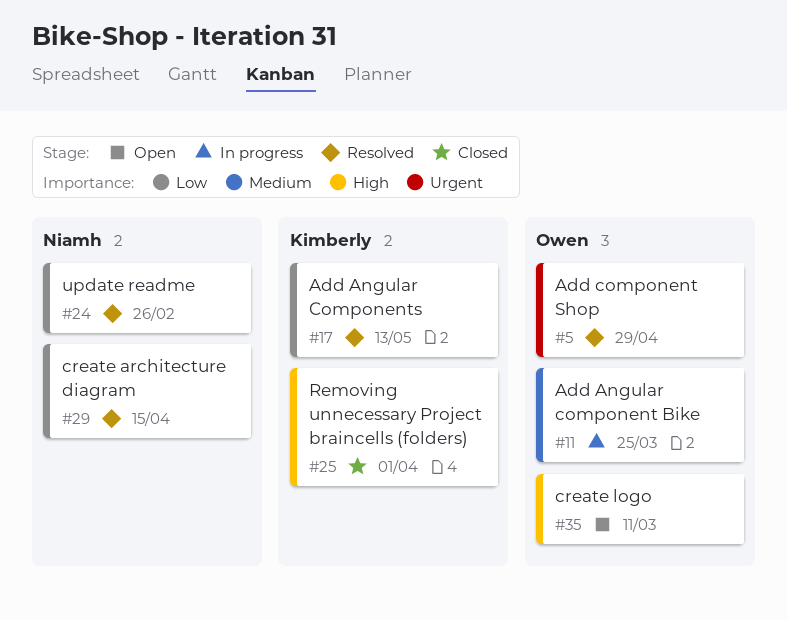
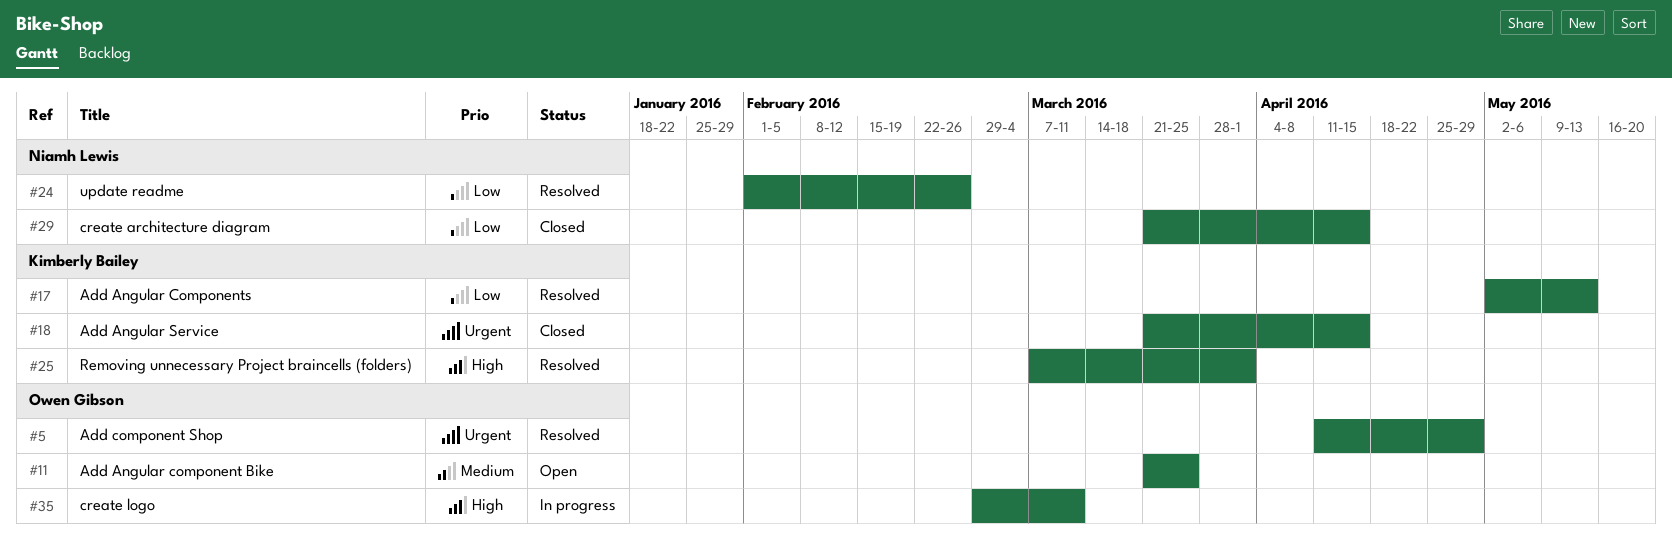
#11, status: In progress -> Open
#18: none -> present
#25, status: Closed -> Resolved
#29, status: Resolved -> Closed
#35, status: Open -> In progress

